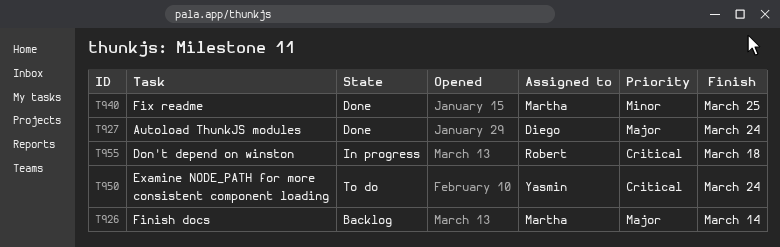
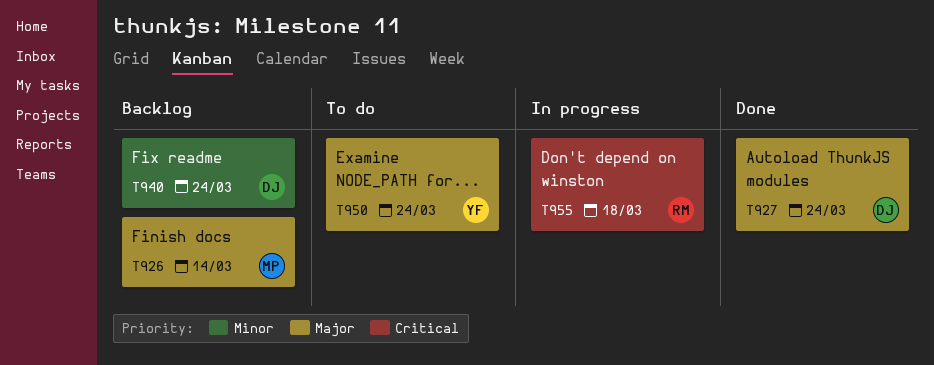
T940, status: Done -> Backlog
T940, owner: Martha -> Diego
T940, due: Mar 25 -> Mar 24
T950, priority: Critical -> Major

